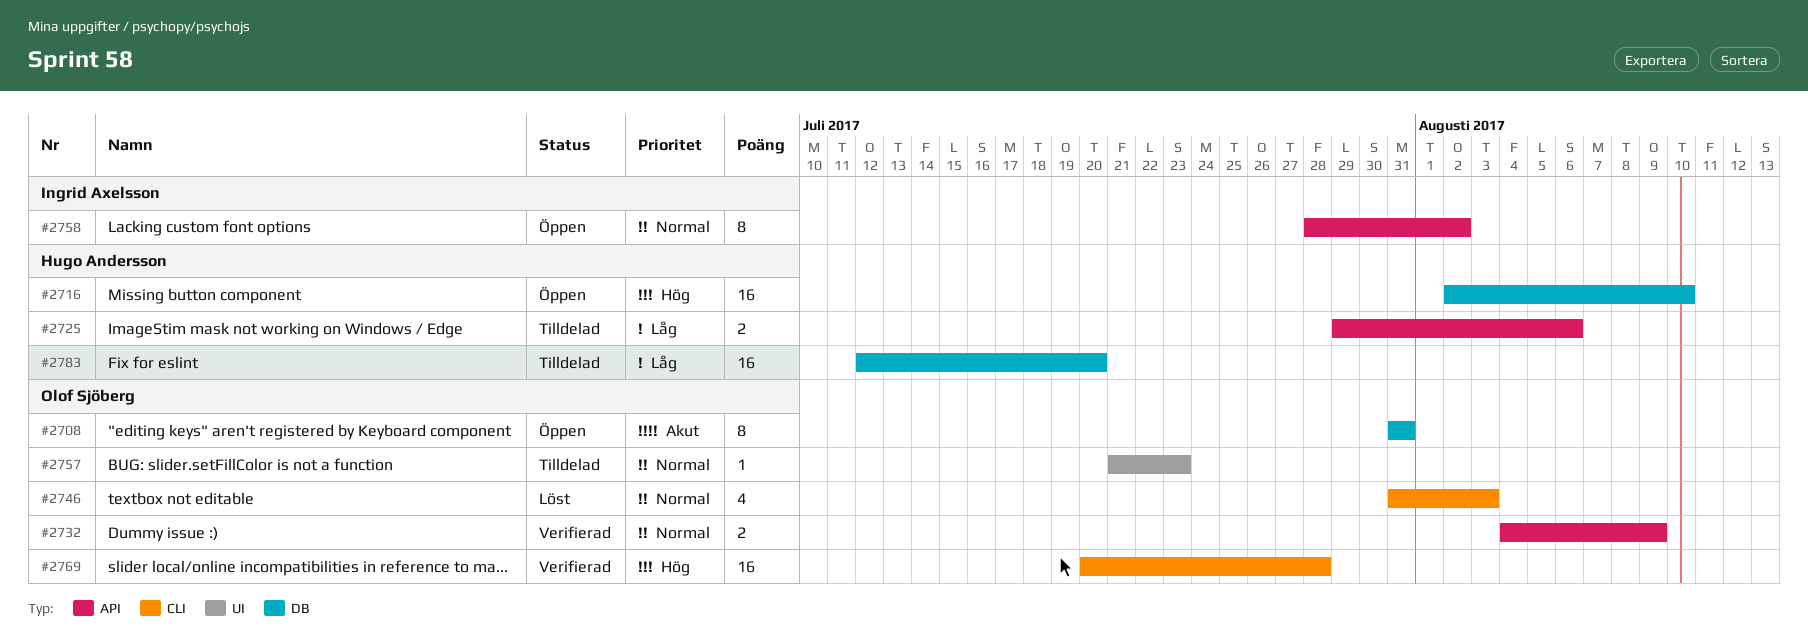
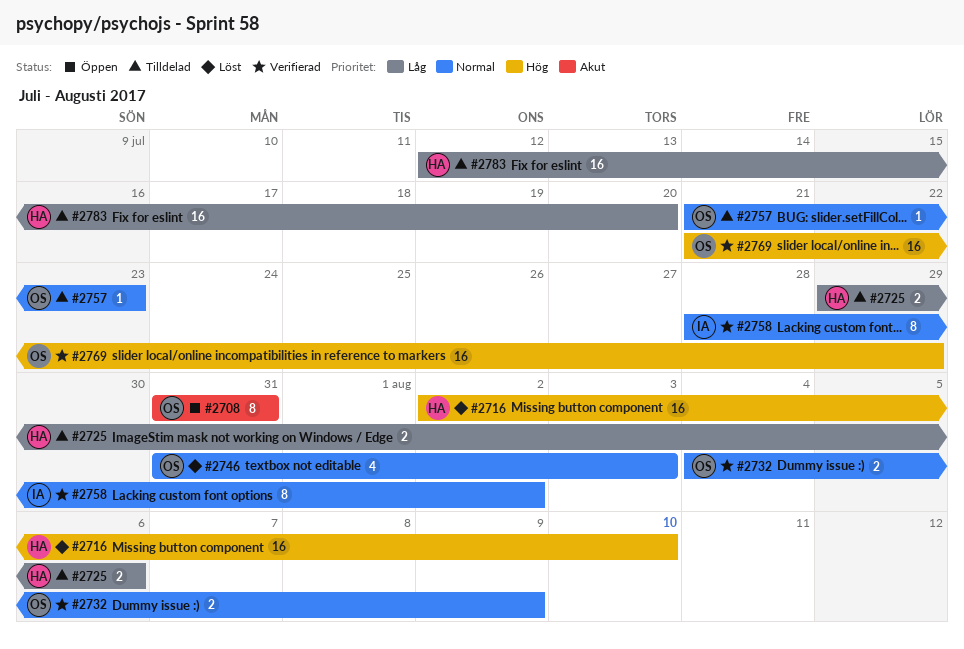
#2716, status: Öppen -> Löst
#2758, status: Öppen -> Verifierad
#2769, start: Jul 20 -> Jul 21
#2769, due: Jul 28 -> Jul 29

